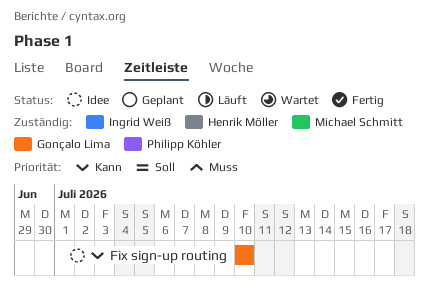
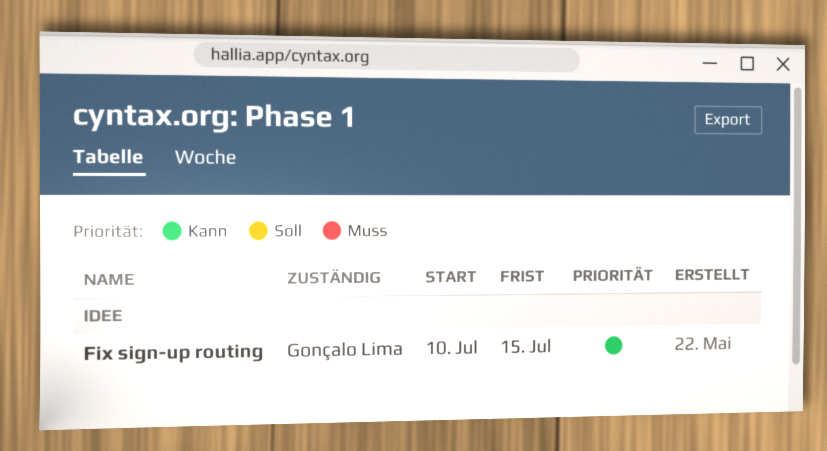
Fix sign-up routing, due: Jul 10 -> Jul 15

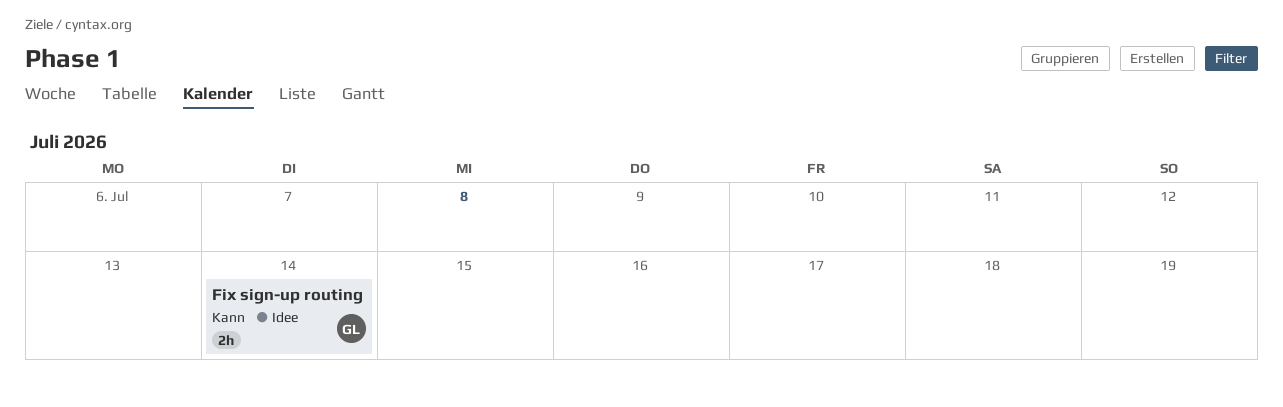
Fix sign-up routing, due: Jul 15 -> Jul 14

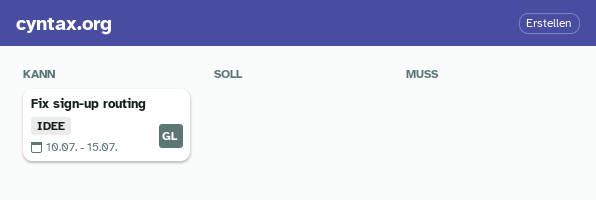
Fix sign-up routing, due: Jul 14 -> Jul 15

